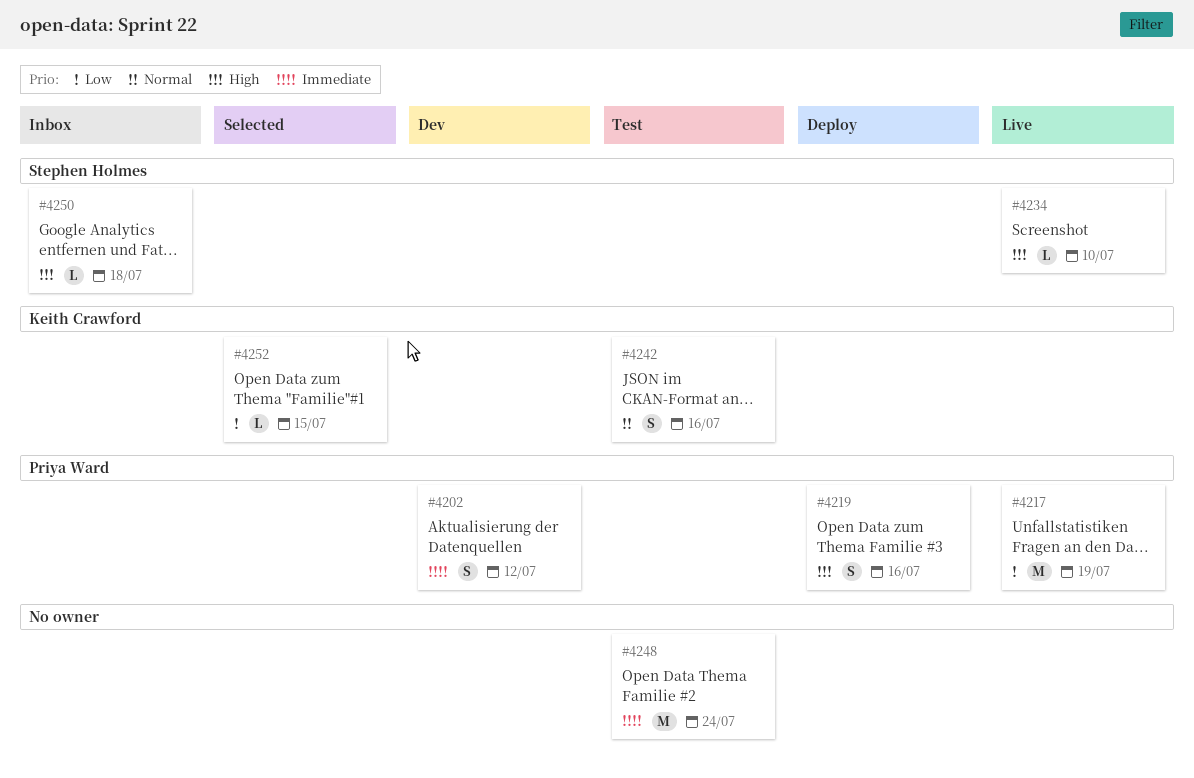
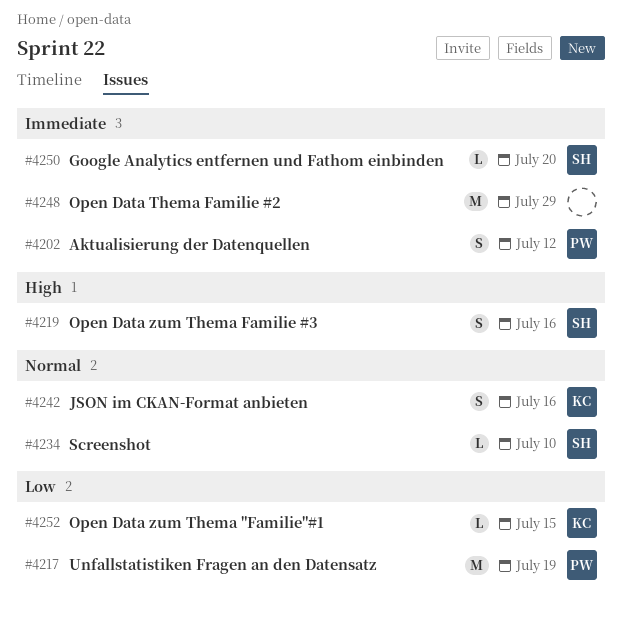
#4219, owner: Priya Ward -> Stephen Holmes
#4234, priority: High -> Normal
#4248, due: Jul 24 -> Jul 29
#4250, priority: High -> Immediate
#4250, due: Jul 18 -> Jul 20

